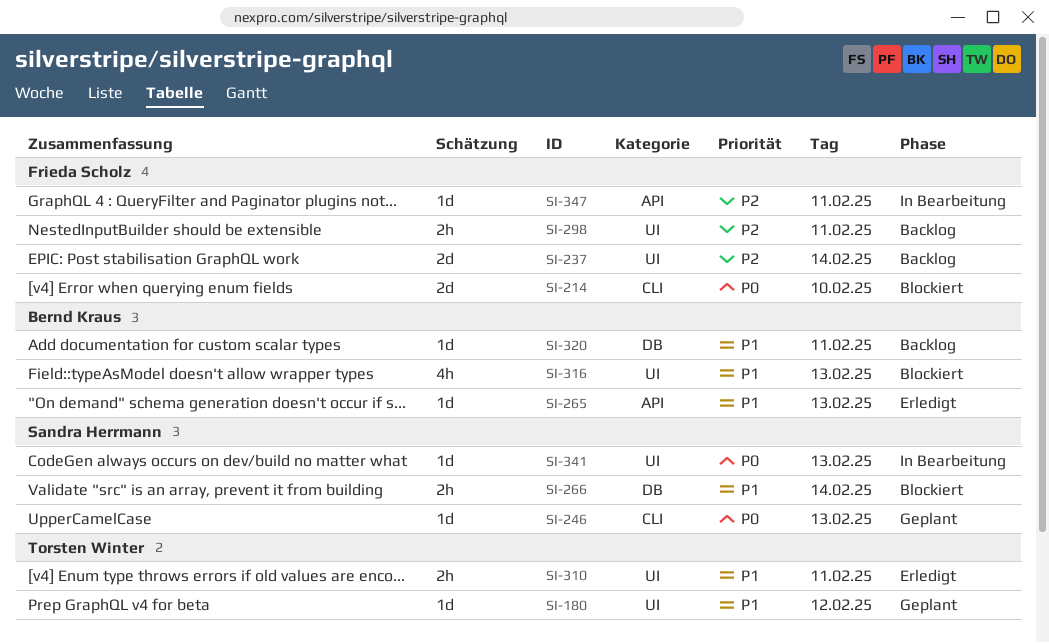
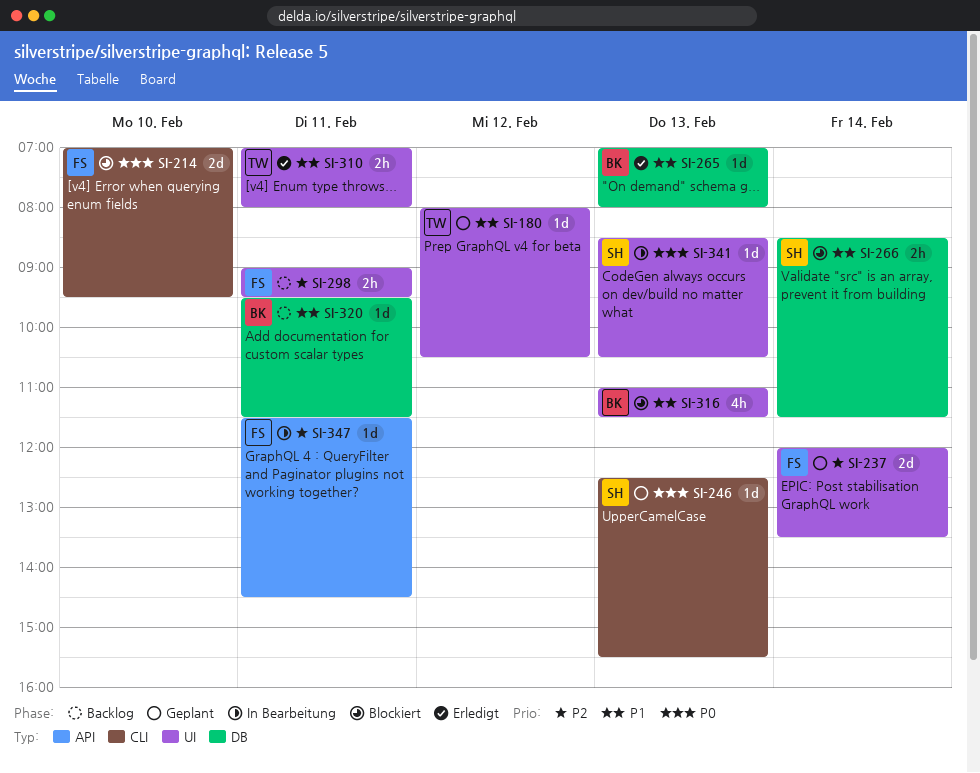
SI-237, status: Backlog -> Geplant
SI-265, label: API -> DB

